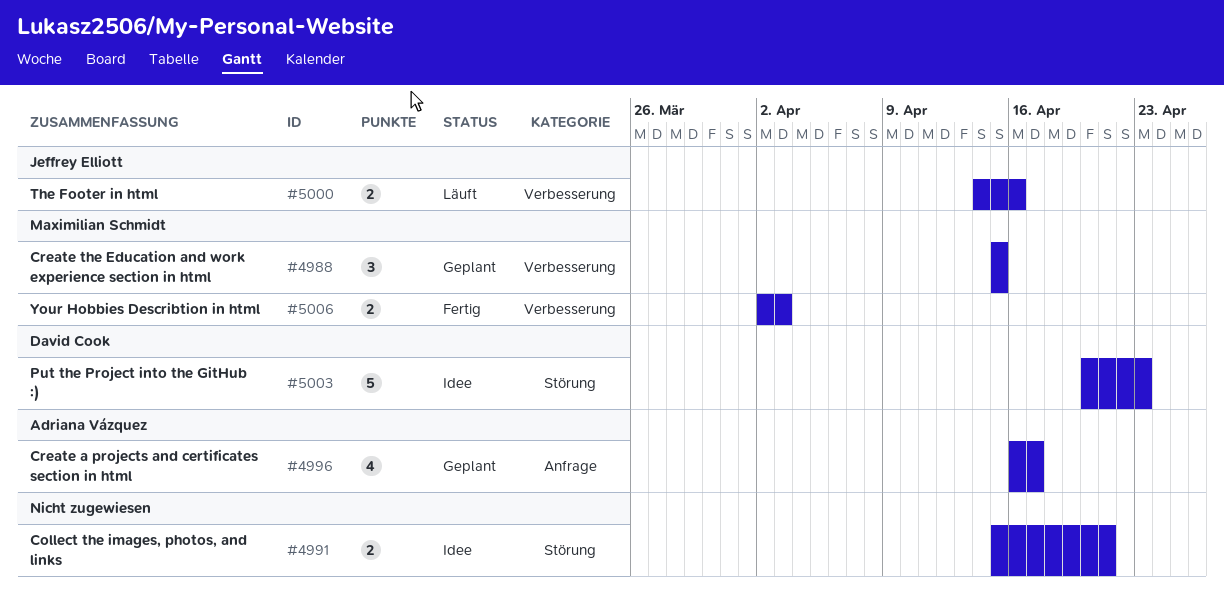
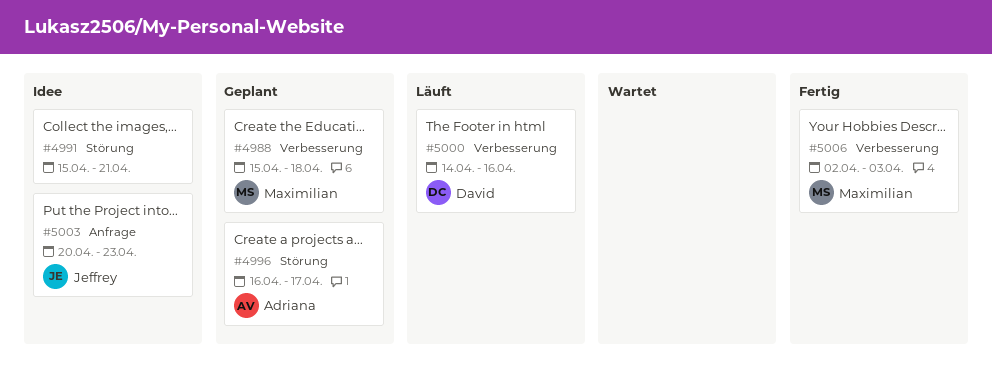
#4988, due: Apr 15 -> Apr 18
#4996, label: Anfrage -> Störung
#5000, owner: Jeffrey Elliott -> David Cook
#5003, owner: David Cook -> Jeffrey Elliott
#5003, label: Störung -> Anfrage

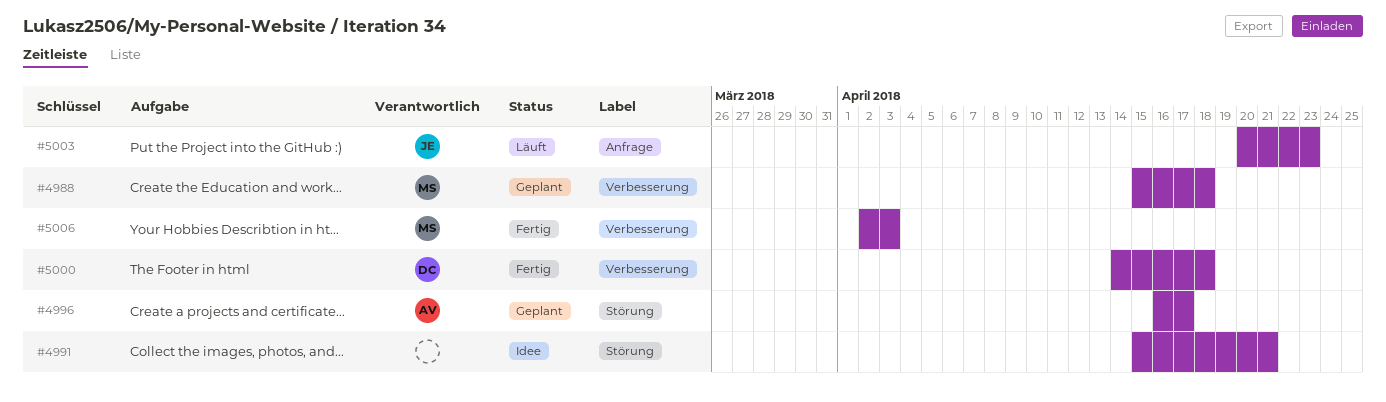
#5000, status: Läuft -> Fertig
#5000, due: Apr 16 -> Apr 18
#5003, status: Idee -> Läuft

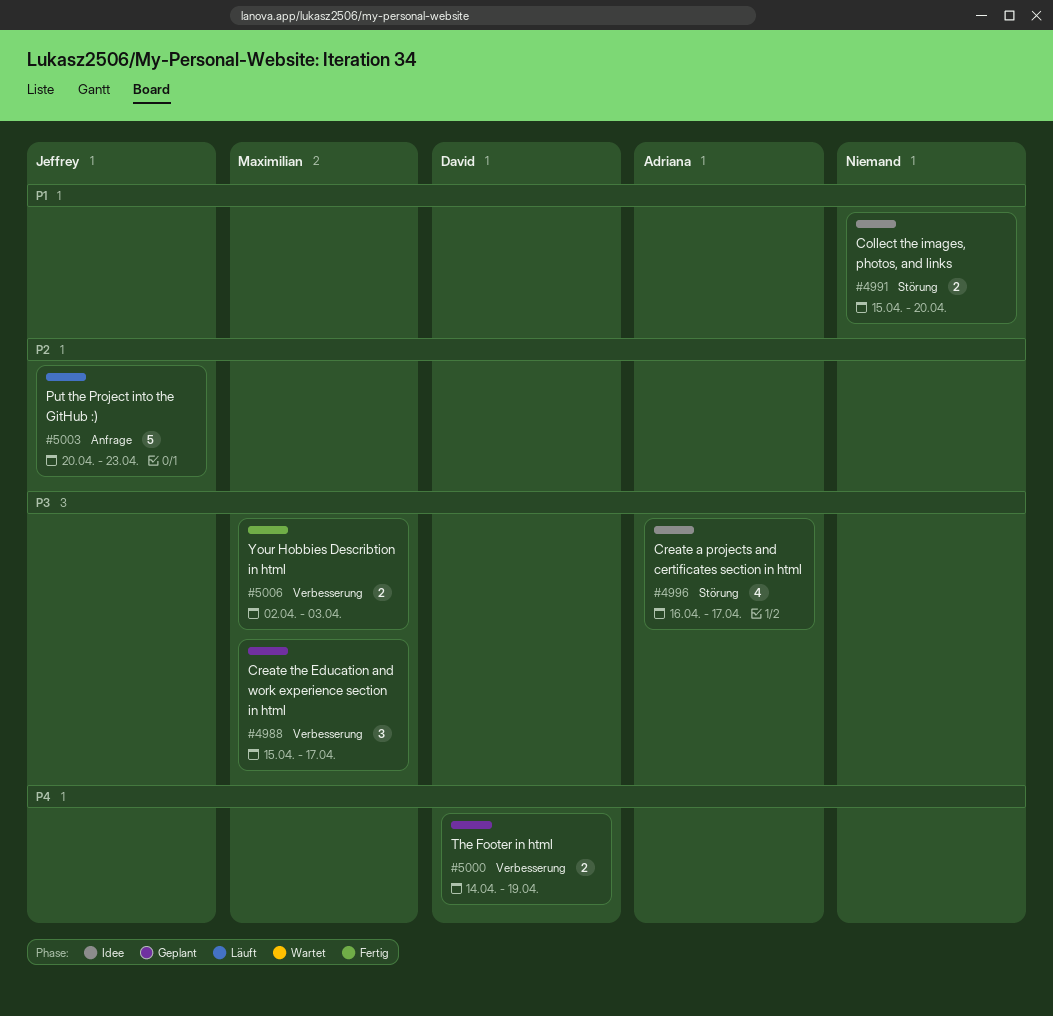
#4988, due: Apr 18 -> Apr 17
#4991, due: Apr 21 -> Apr 20
#4996, status: Geplant -> Idee
#5000, status: Fertig -> Geplant
#5000, due: Apr 18 -> Apr 19

